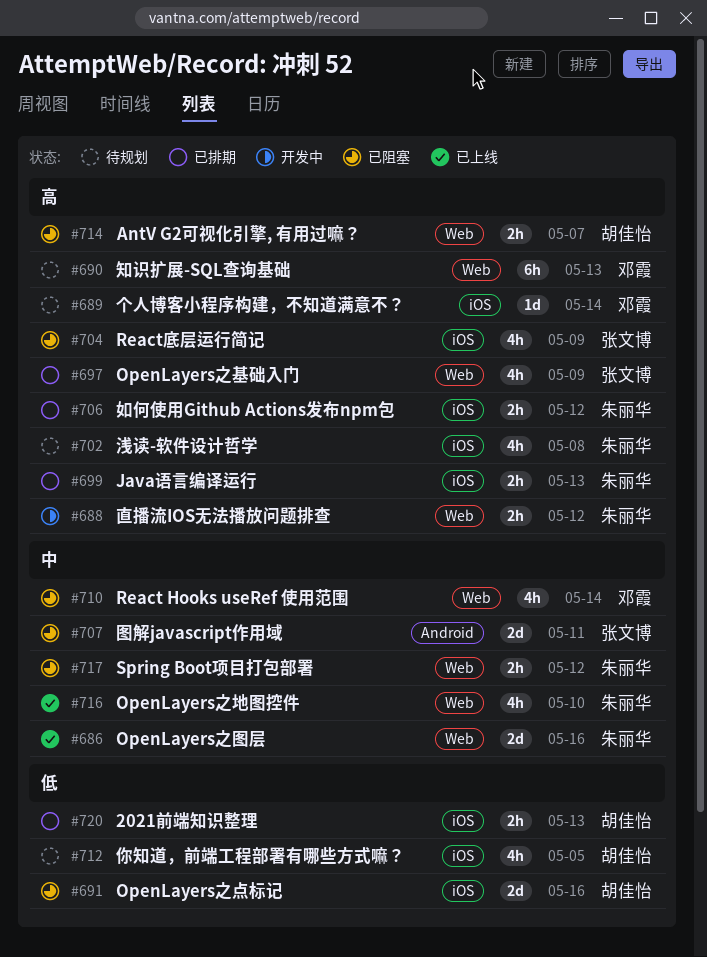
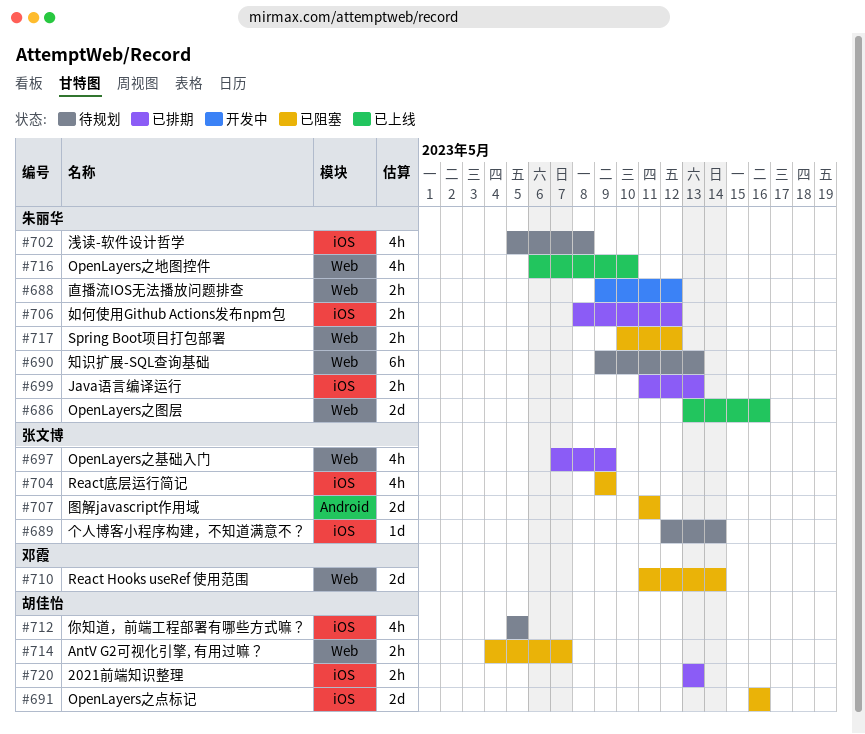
#689, owner: 邓霞 -> 张文博
#690, owner: 邓霞 -> 朱丽华
#710, estimate: 4h -> 2d

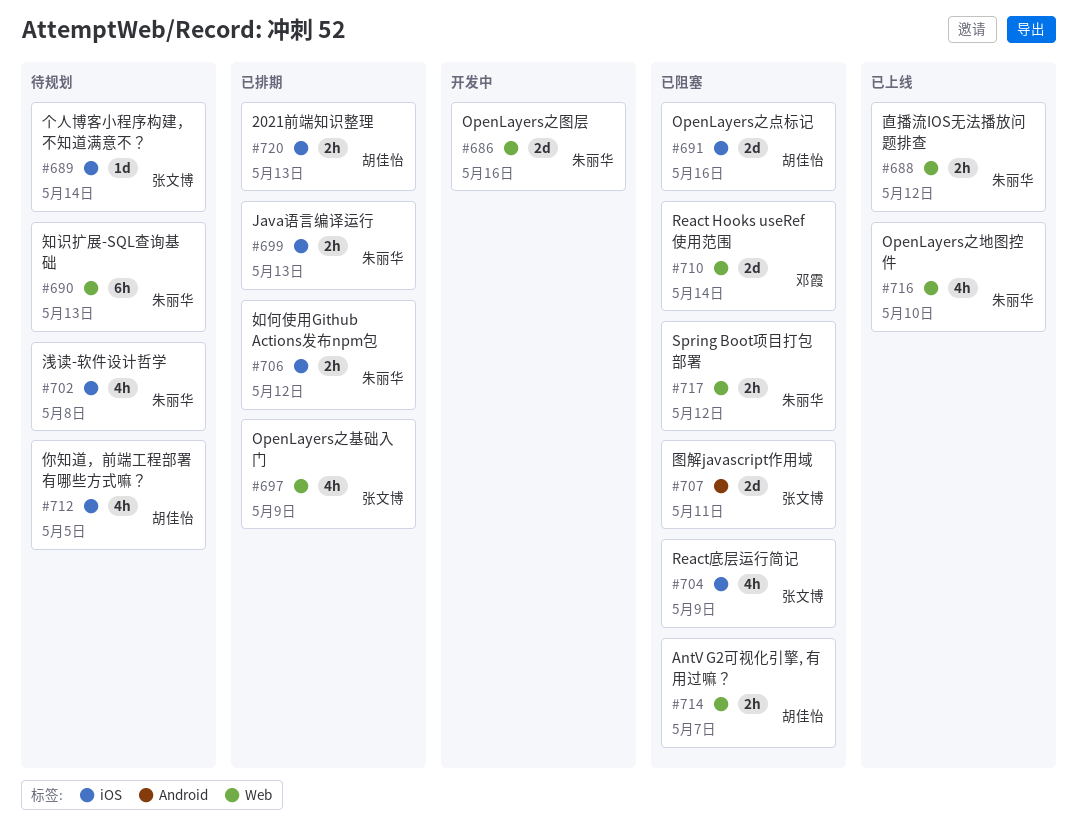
#686, status: 已上线 -> 开发中
#688, status: 开发中 -> 已上线

